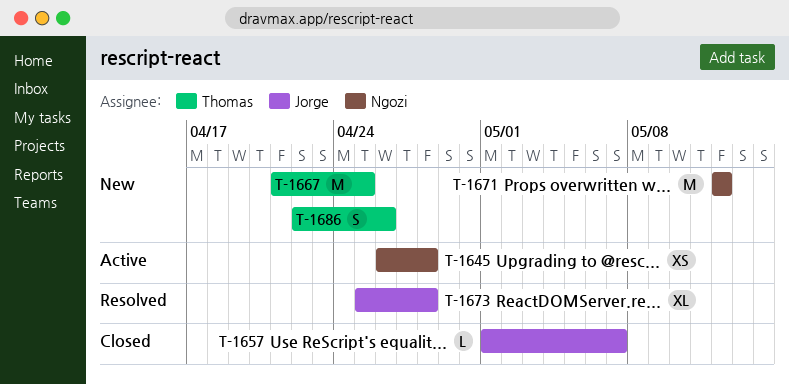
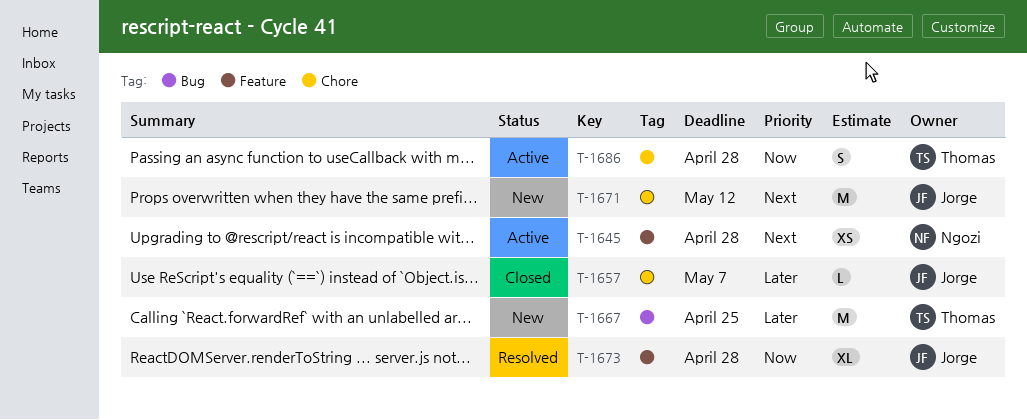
T-1671, owner: Ngozi -> Jorge
T-1686, status: New -> Active
T-1686, due: Apr 26 -> Apr 28

